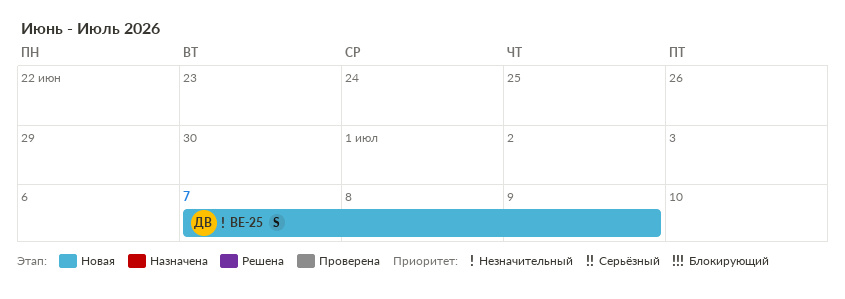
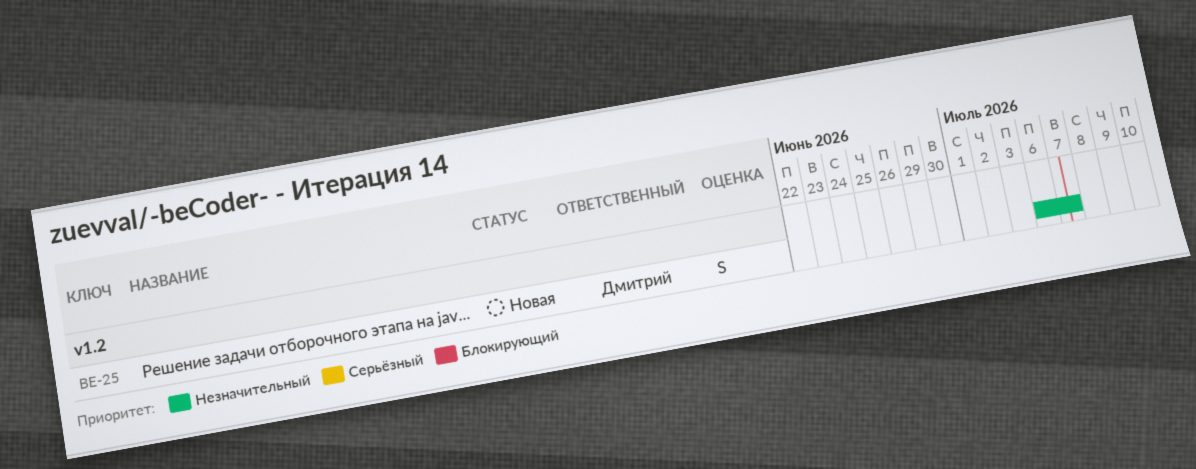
BE-25, start: Jul 7 -> Jul 6
BE-25, due: Jul 9 -> Jul 7

